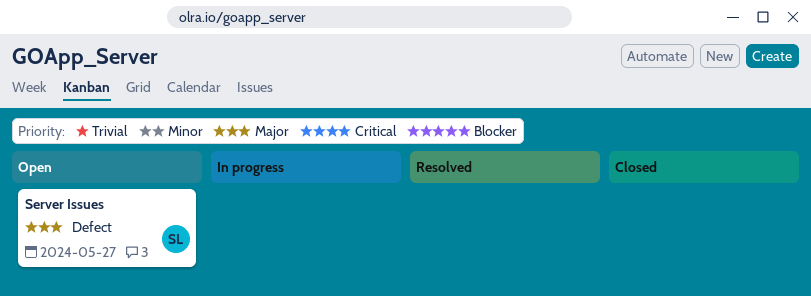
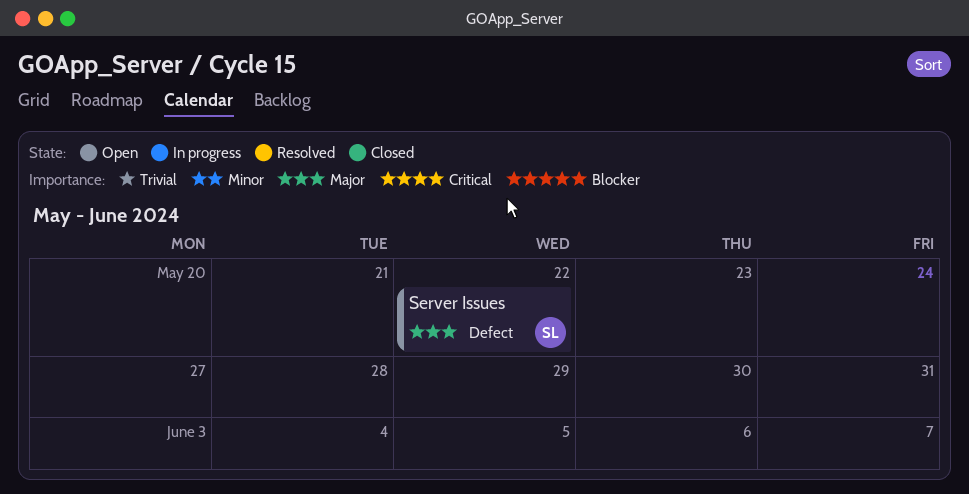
Server Issues, due: May 27 -> May 22

